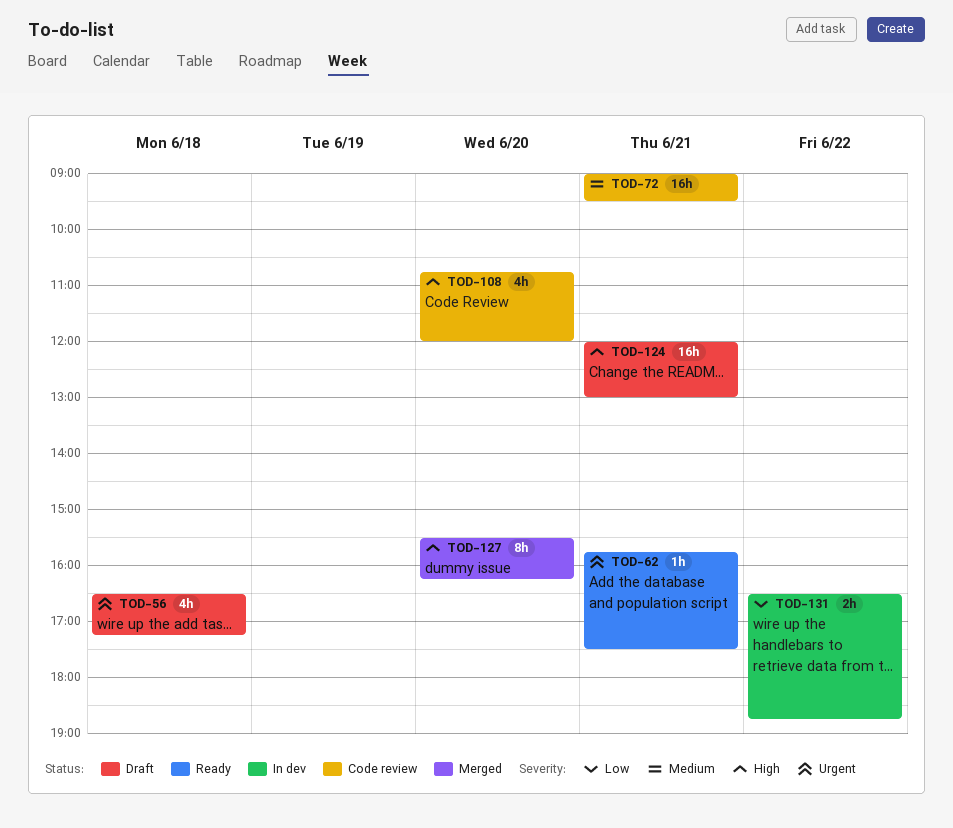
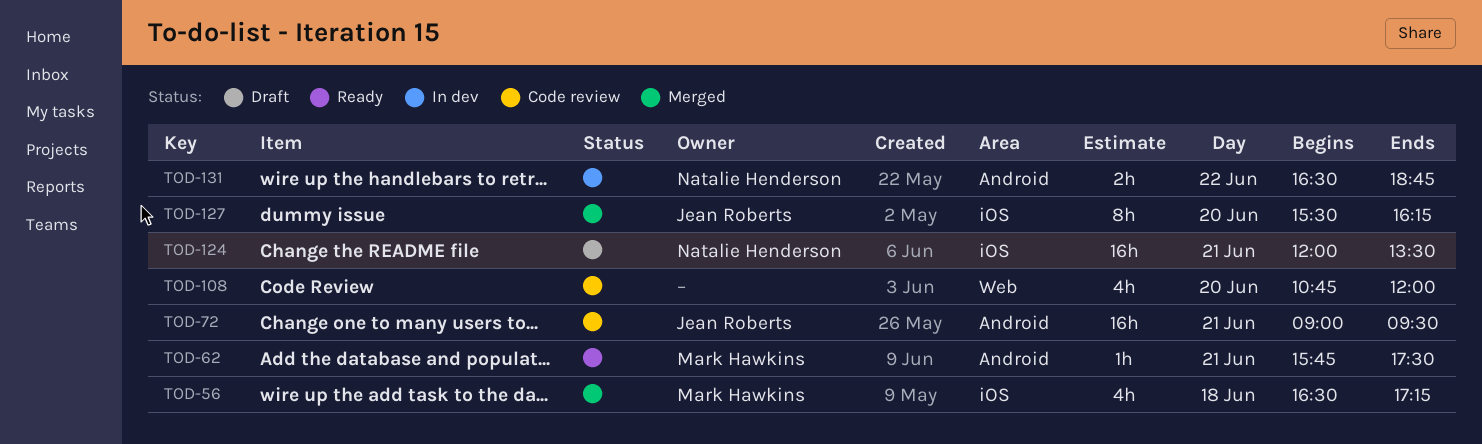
TOD-56, status: Draft -> Merged
TOD-124, ends: 13:00 -> 13:30

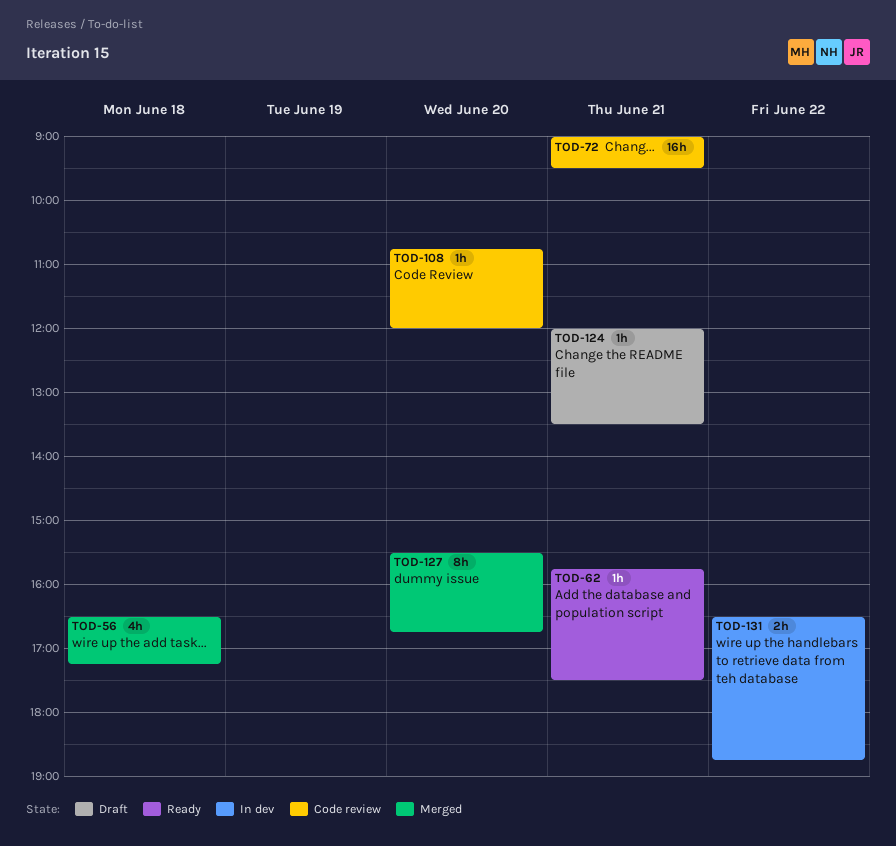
TOD-108, estimate: 4h -> 1h
TOD-124, estimate: 16h -> 1h
TOD-127, ends: 16:15 -> 16:45

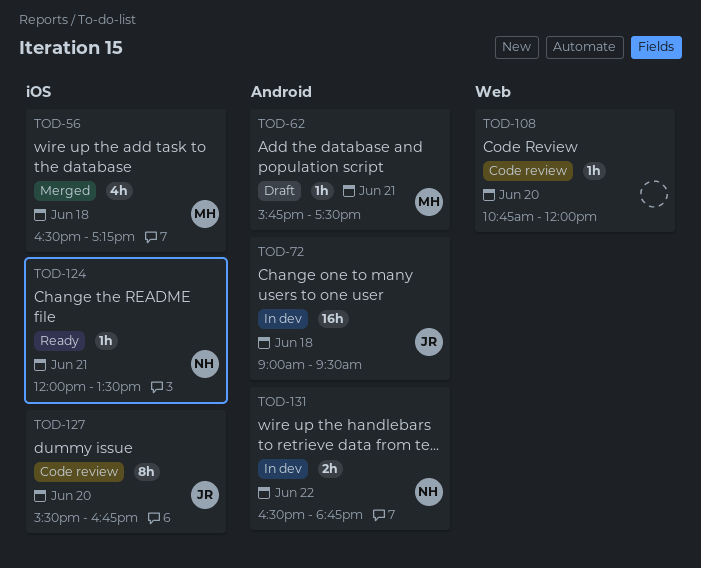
TOD-62, status: Ready -> Draft
TOD-72, status: Code review -> In dev
TOD-72, day: Jun 21 -> Jun 18
TOD-124, status: Draft -> Ready
TOD-127, status: Merged -> Code review

